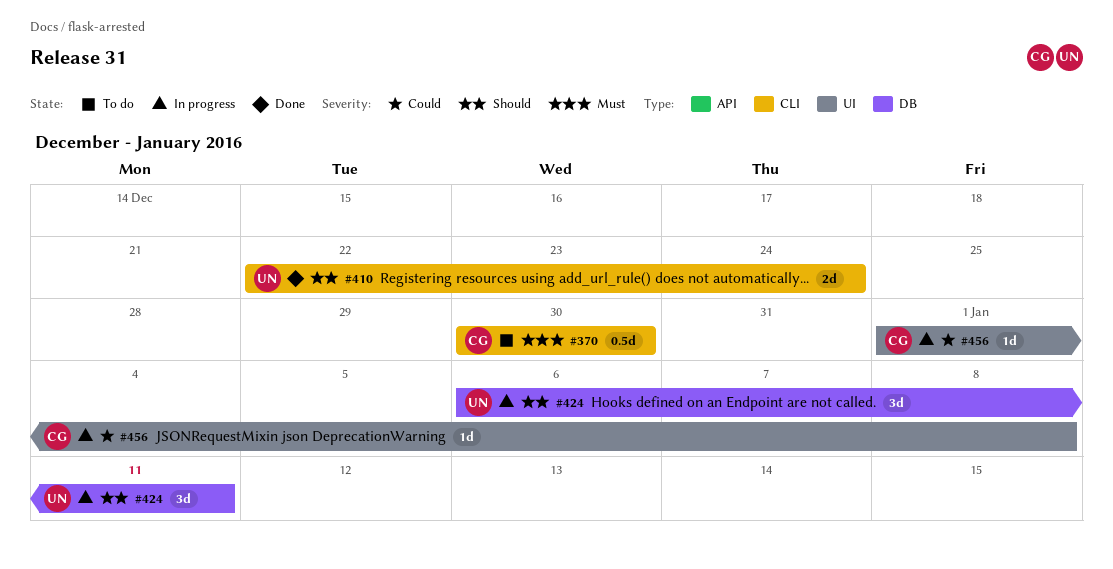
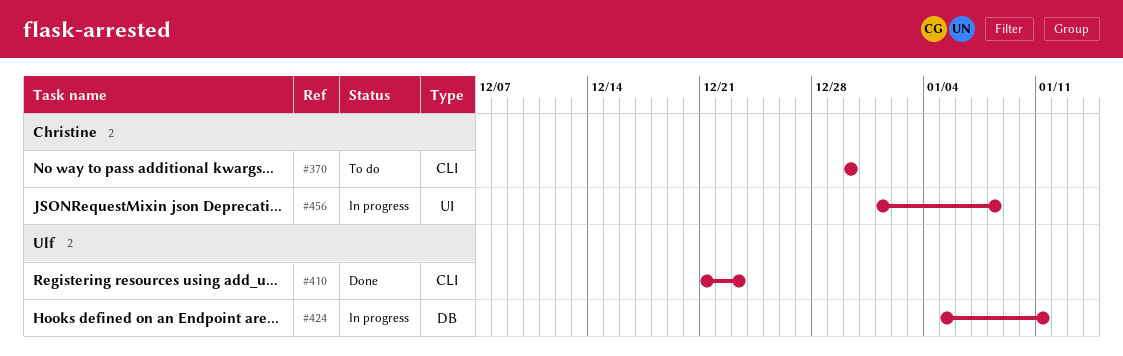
#410, start: Dec 22 -> Dec 21
#410, due: Dec 24 -> Dec 23
#424, start: Jan 6 -> Jan 5

